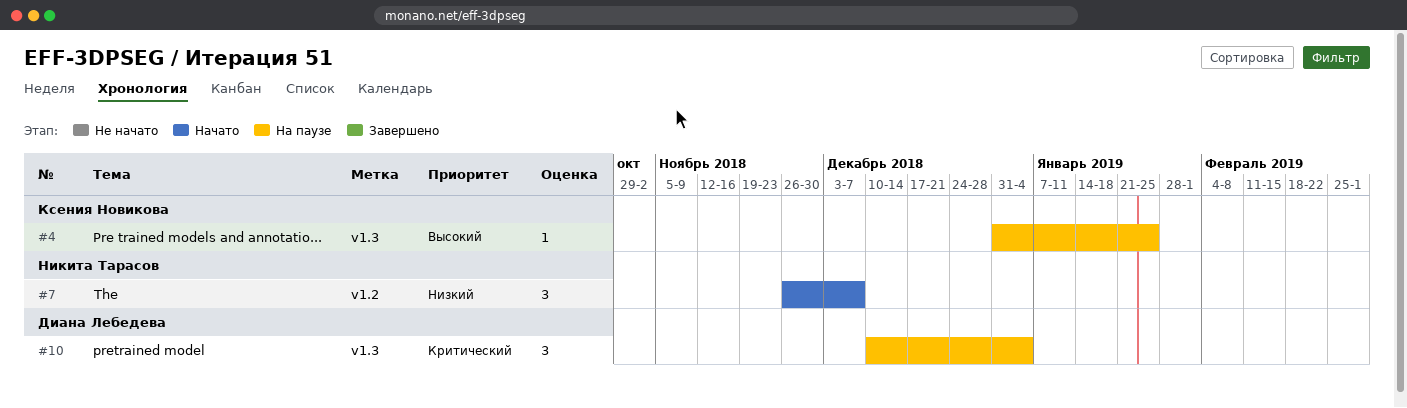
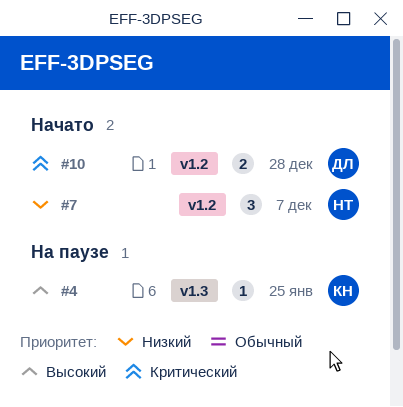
#10, status: На паузе -> Начато
#10, label: v1.3 -> v1.2
#10, estimate: 3 -> 2
#10, due: Jan 4 -> Dec 28

